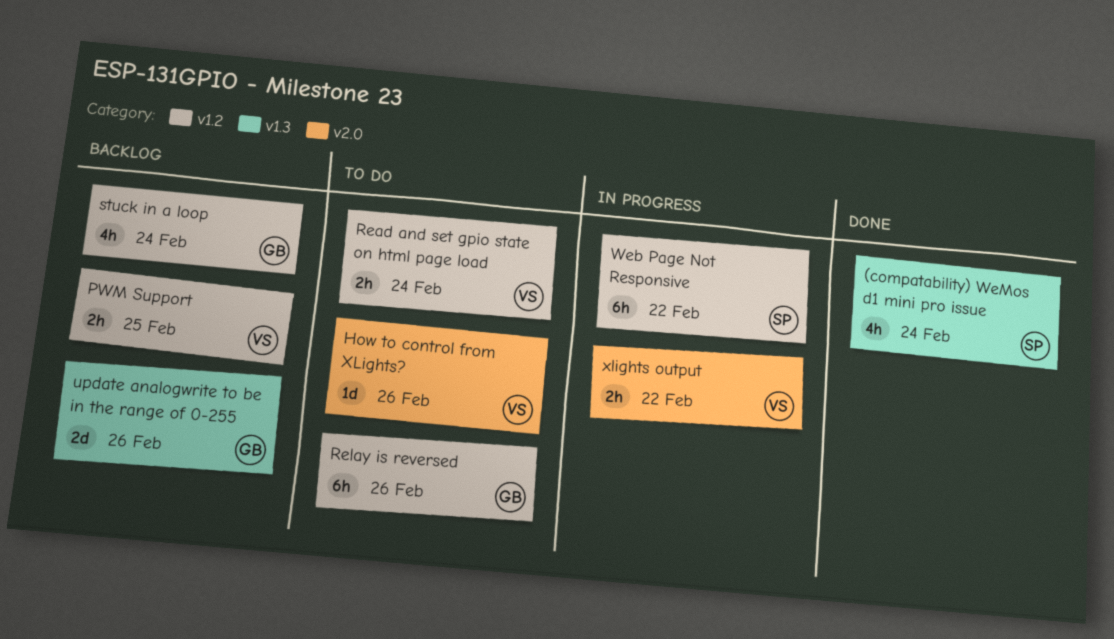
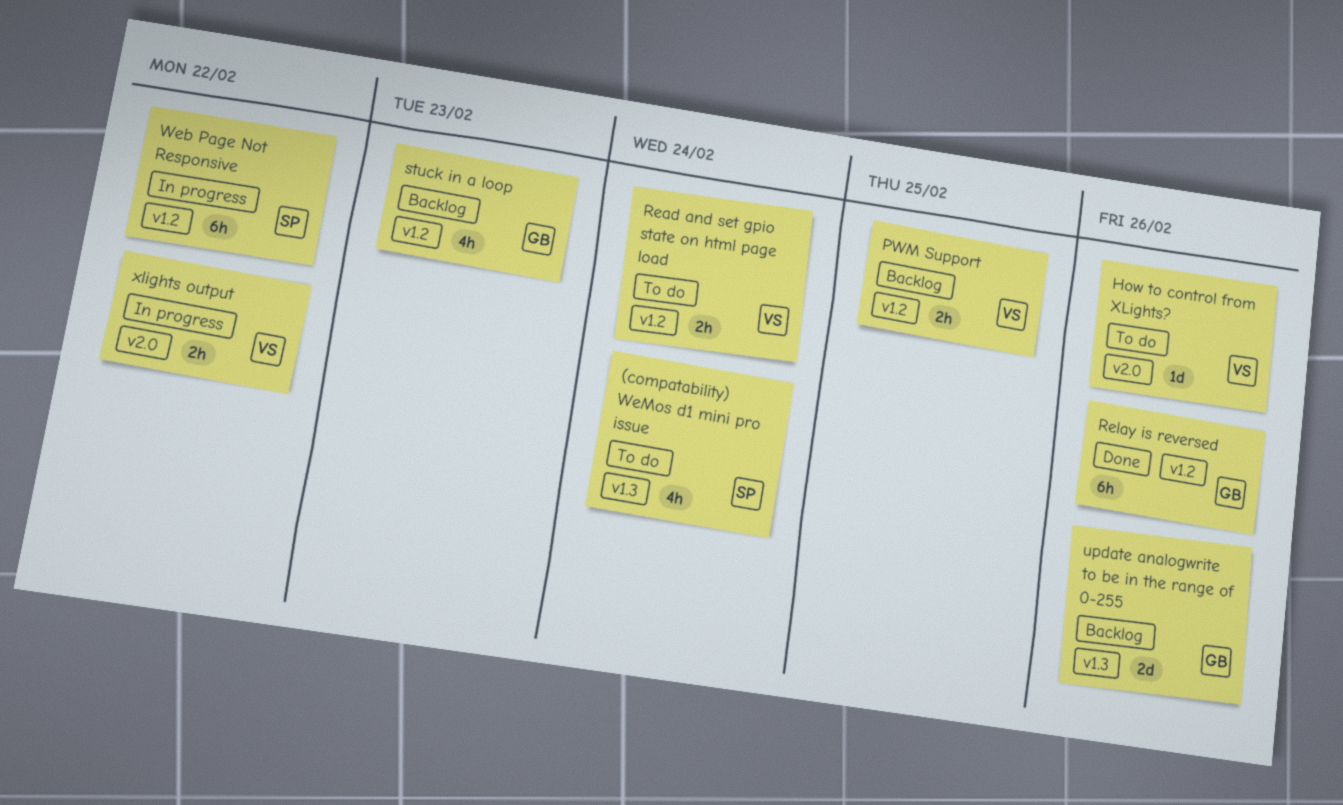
(compatability) WeMos d1 mini pro issue, status: Done -> To do
Relay is reversed, status: To do -> Done
stuck in a loop, due: Feb 24 -> Feb 23

